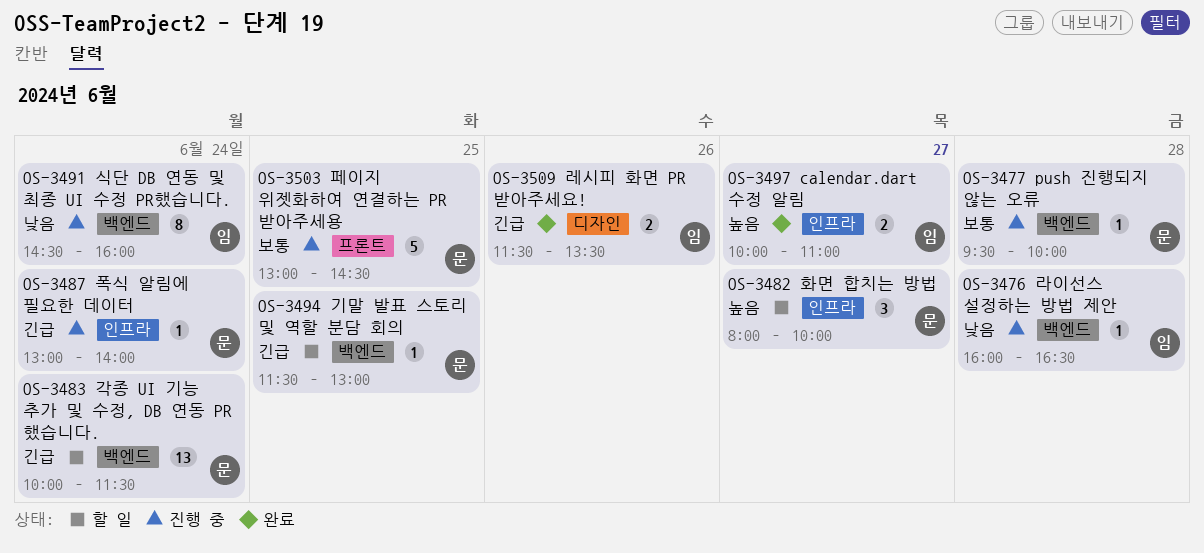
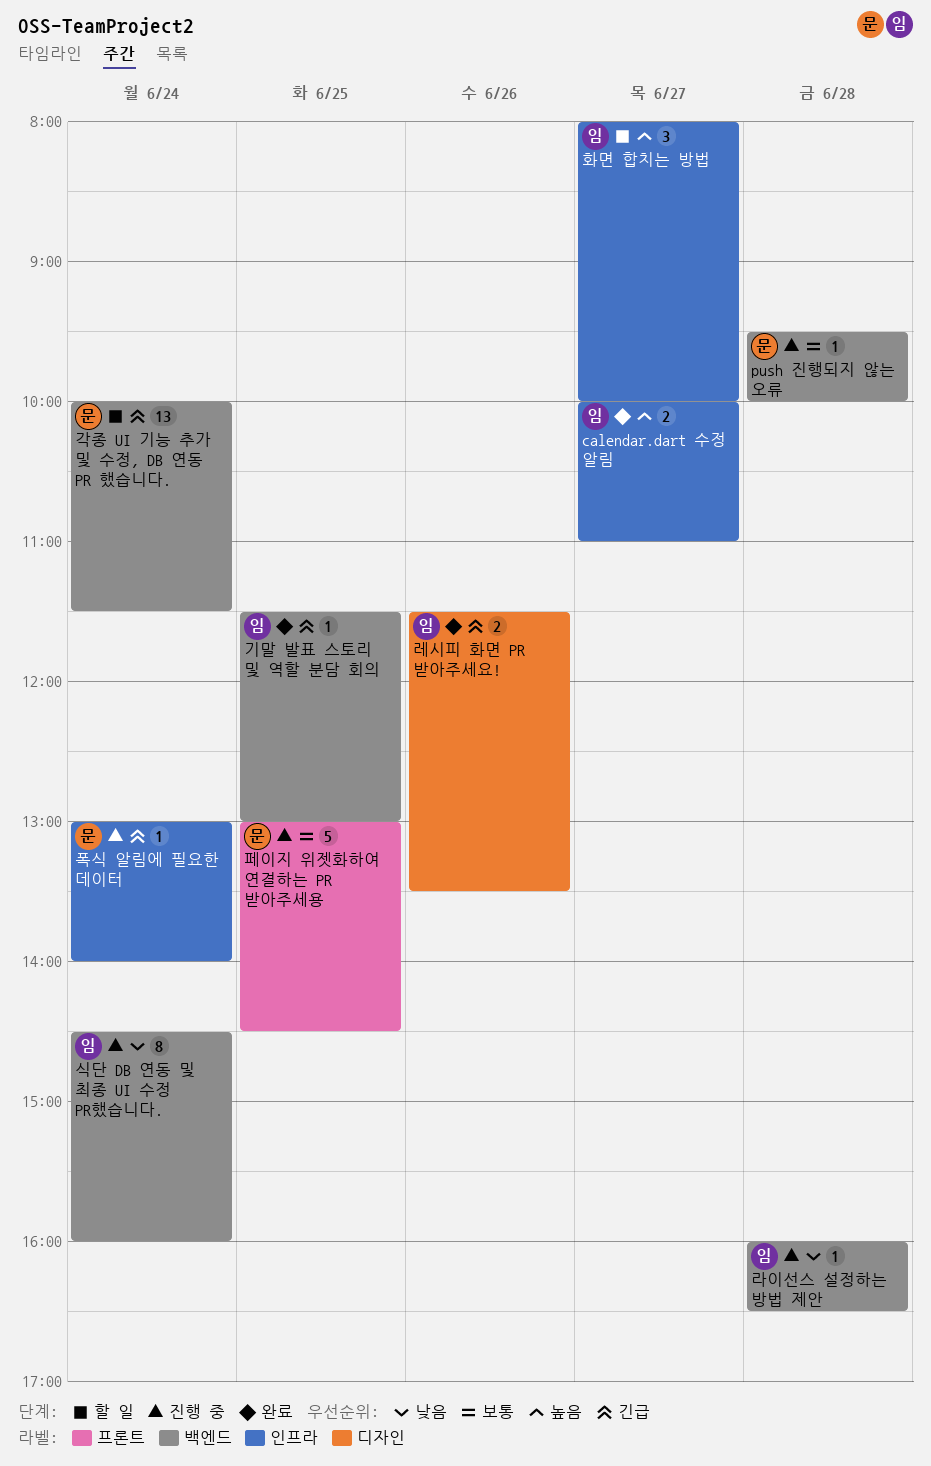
기말 발표 스토리 및 역할 분담 회의, status: 할 일 -> 완료
기말 발표 스토리 및 역할 분담 회의, owner: 문 -> 임
화면 합치는 방법, owner: 문 -> 임

